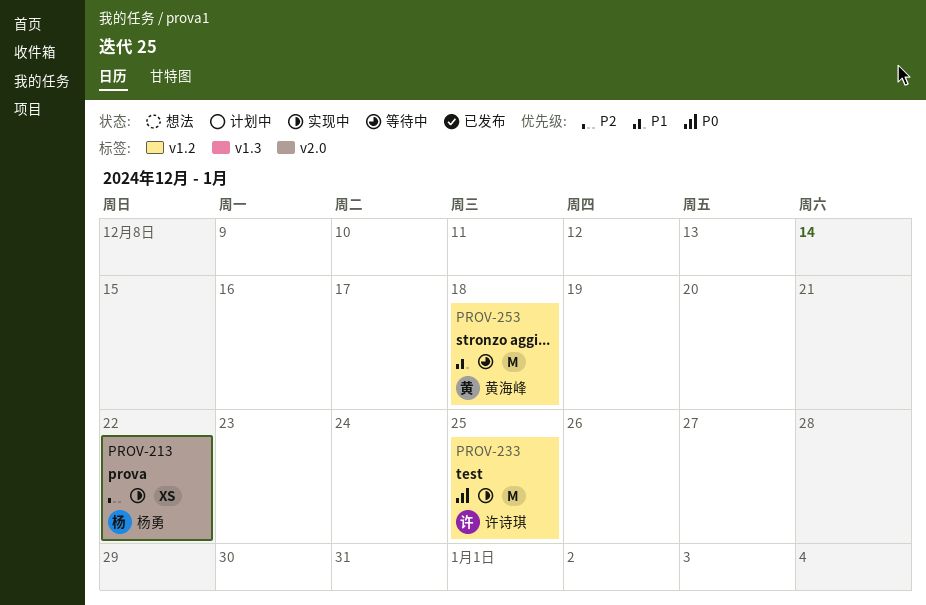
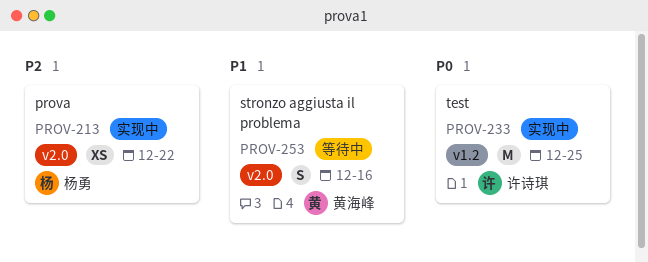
PROV-253, label: v1.2 -> v2.0
PROV-253, estimate: M -> S
PROV-253, due: Dec 18 -> Dec 16

